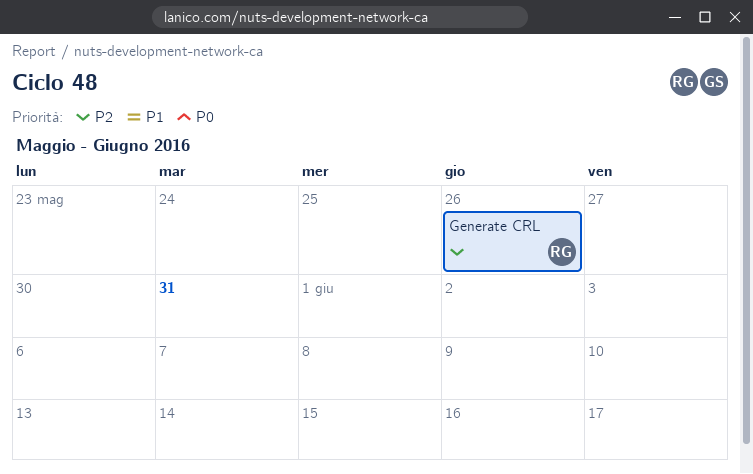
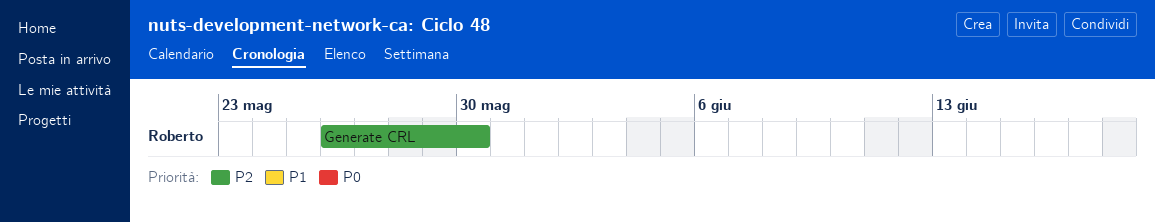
Generate CRL, due: May 26 -> May 30

